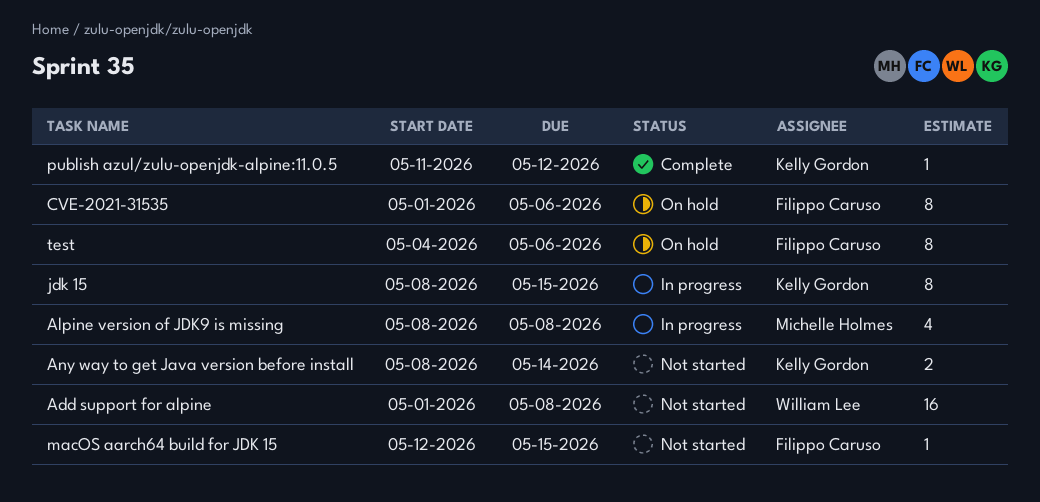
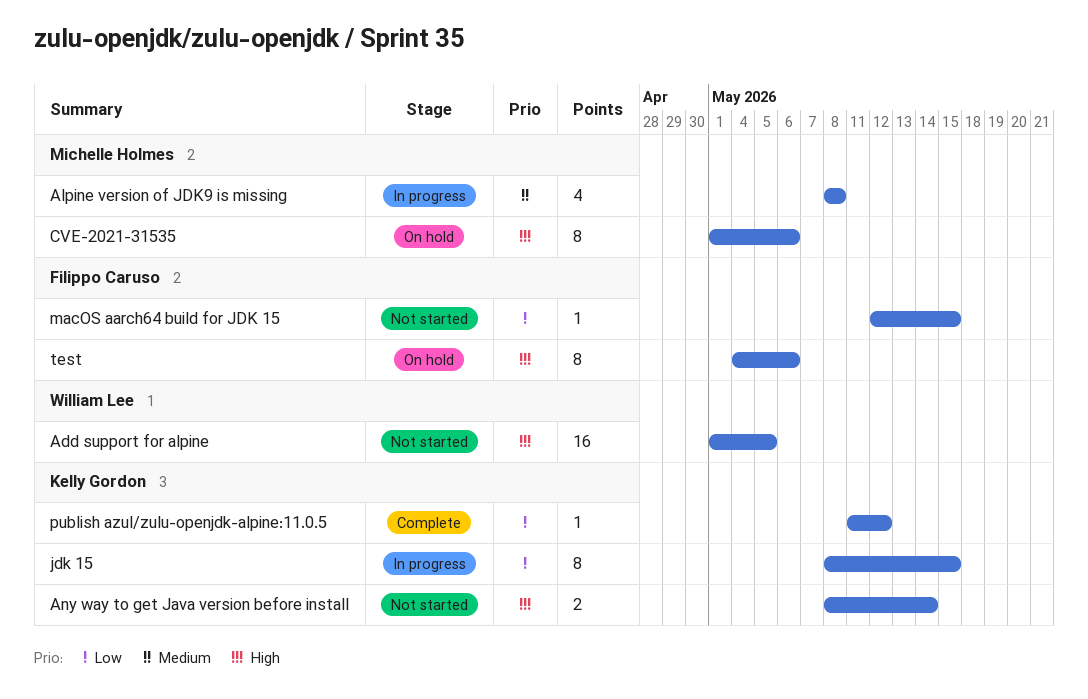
Add support for alpine, due: May 8 -> May 5
CVE-2021-31535, owner: Filippo Caruso -> Michelle Holmes

